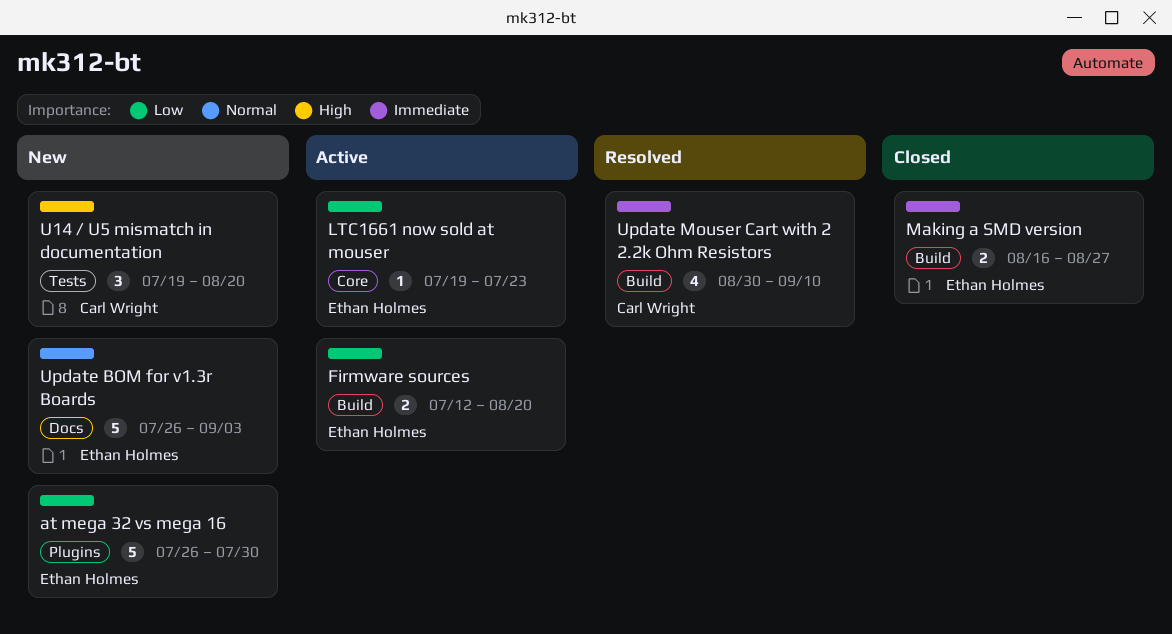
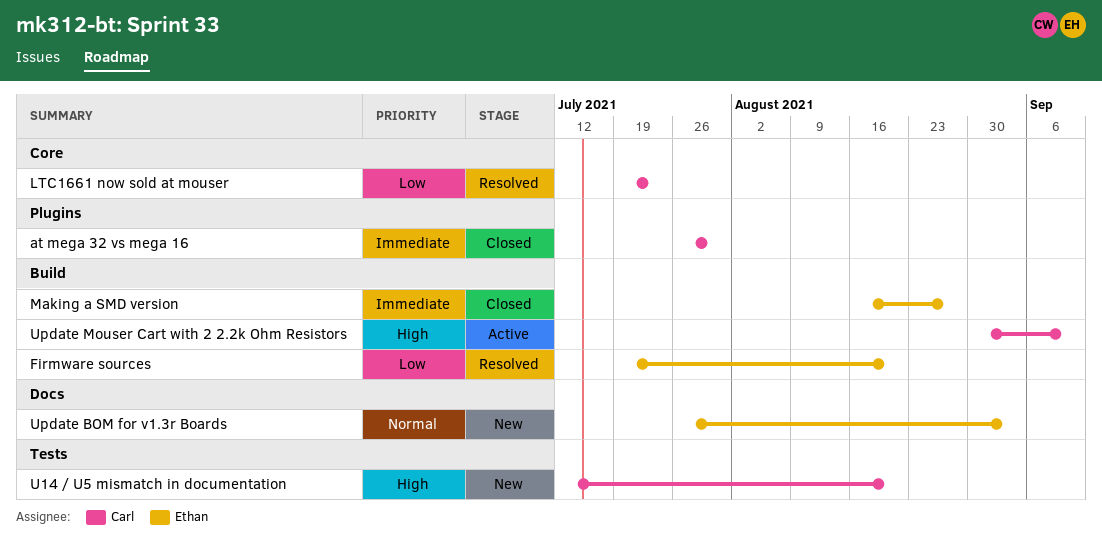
at mega 32 vs mega 16, status: New -> Closed
at mega 32 vs mega 16, owner: Ethan Holmes -> Carl Wright
at mega 32 vs mega 16, priority: Low -> Immediate
Firmware sources, status: Active -> Resolved
Firmware sources, start: Jul 12 -> Jul 19
LTC1661 now sold at mouser, status: Active -> Resolved
LTC1661 now sold at mouser, owner: Ethan Holmes -> Carl Wright
U14 / U5 mismatch in documentation, start: Jul 19 -> Jul 12
Update Mouser Cart with 2 2.2k Ohm Resistors, status: Resolved -> Active
Update Mouser Cart with 2 2.2k Ohm Resistors, priority: Immediate -> High

